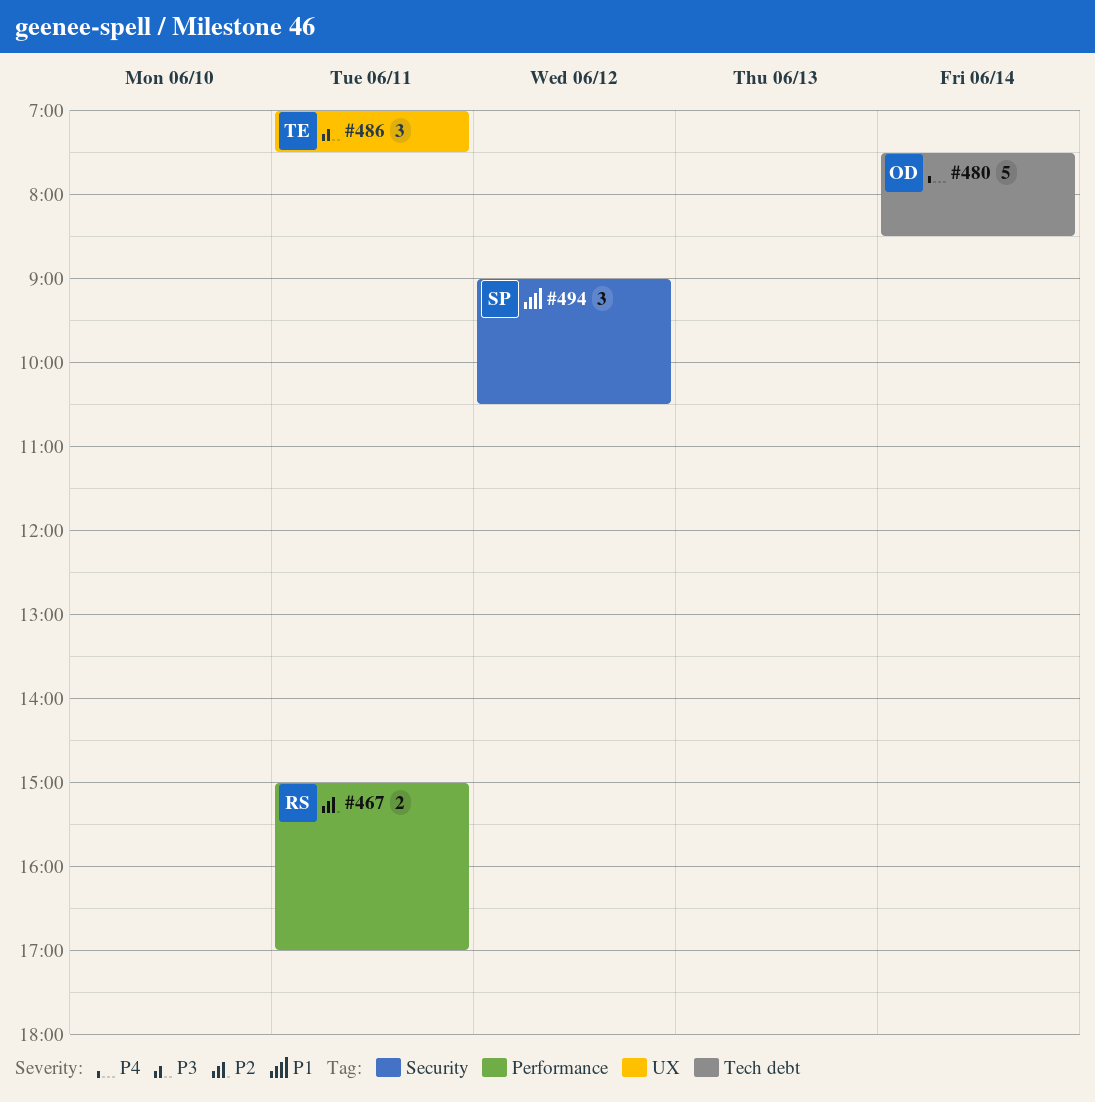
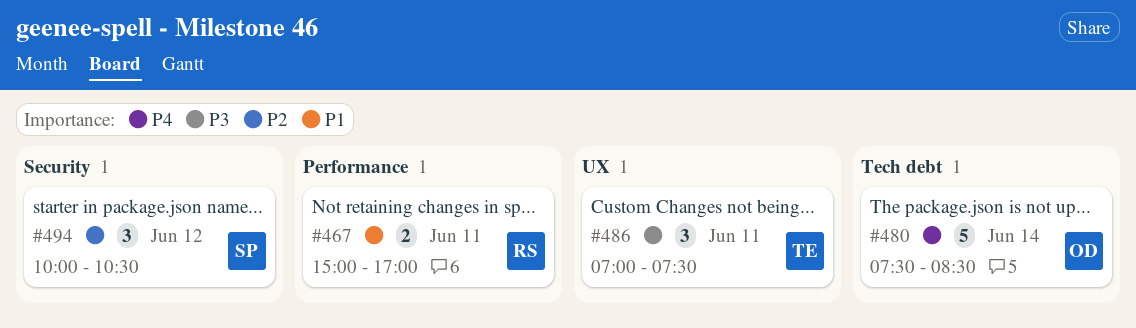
#467, priority: P2 -> P1
#494, priority: P1 -> P2
#494, begins: 09:00 -> 10:00

